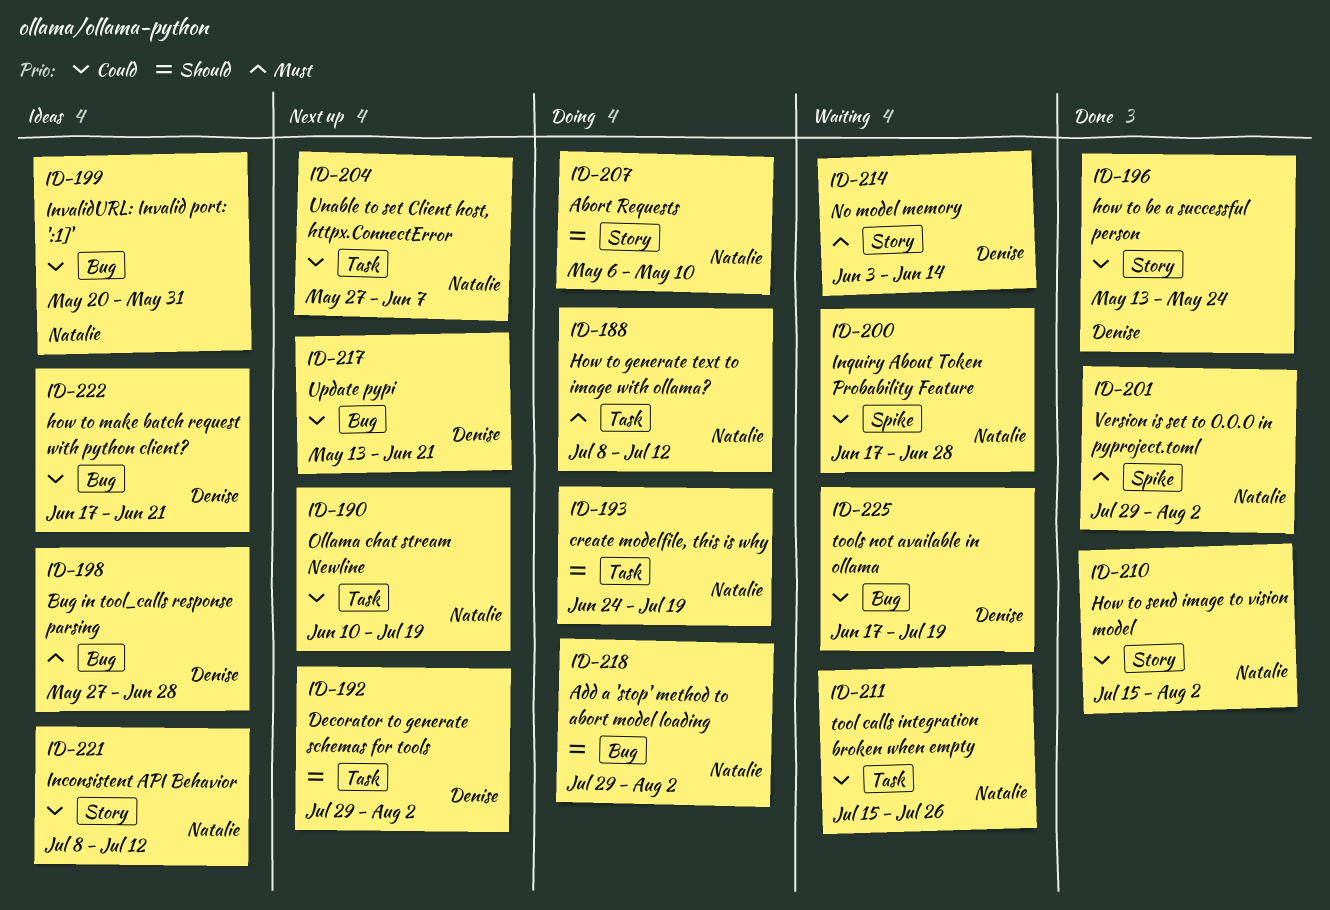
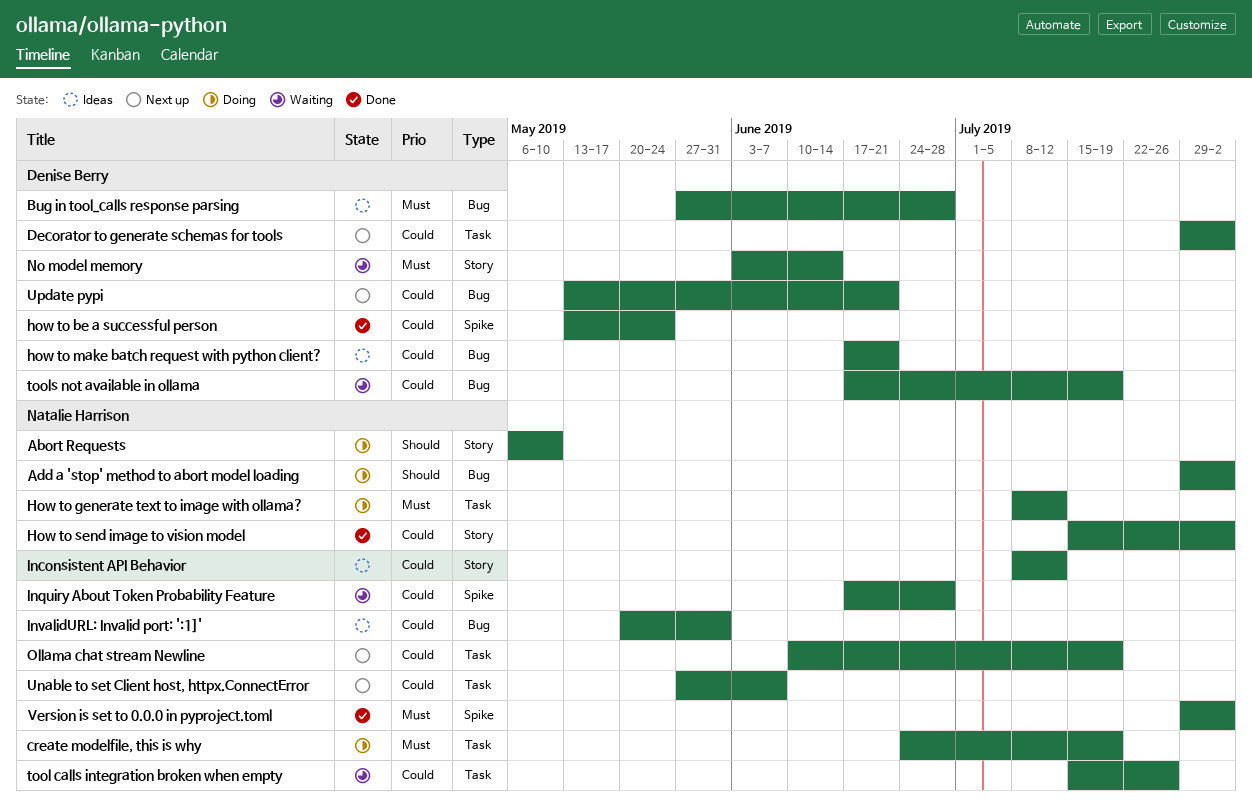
create modelfile, this is why, priority: Should -> Must
Decorator to generate schemas for tools, priority: Should -> Could
how to be a successful person, label: Story -> Spike

